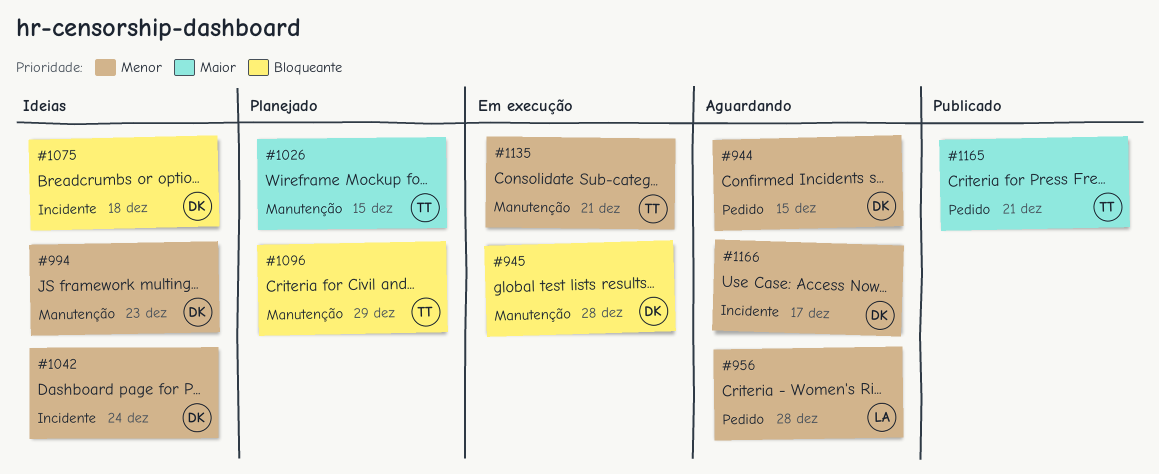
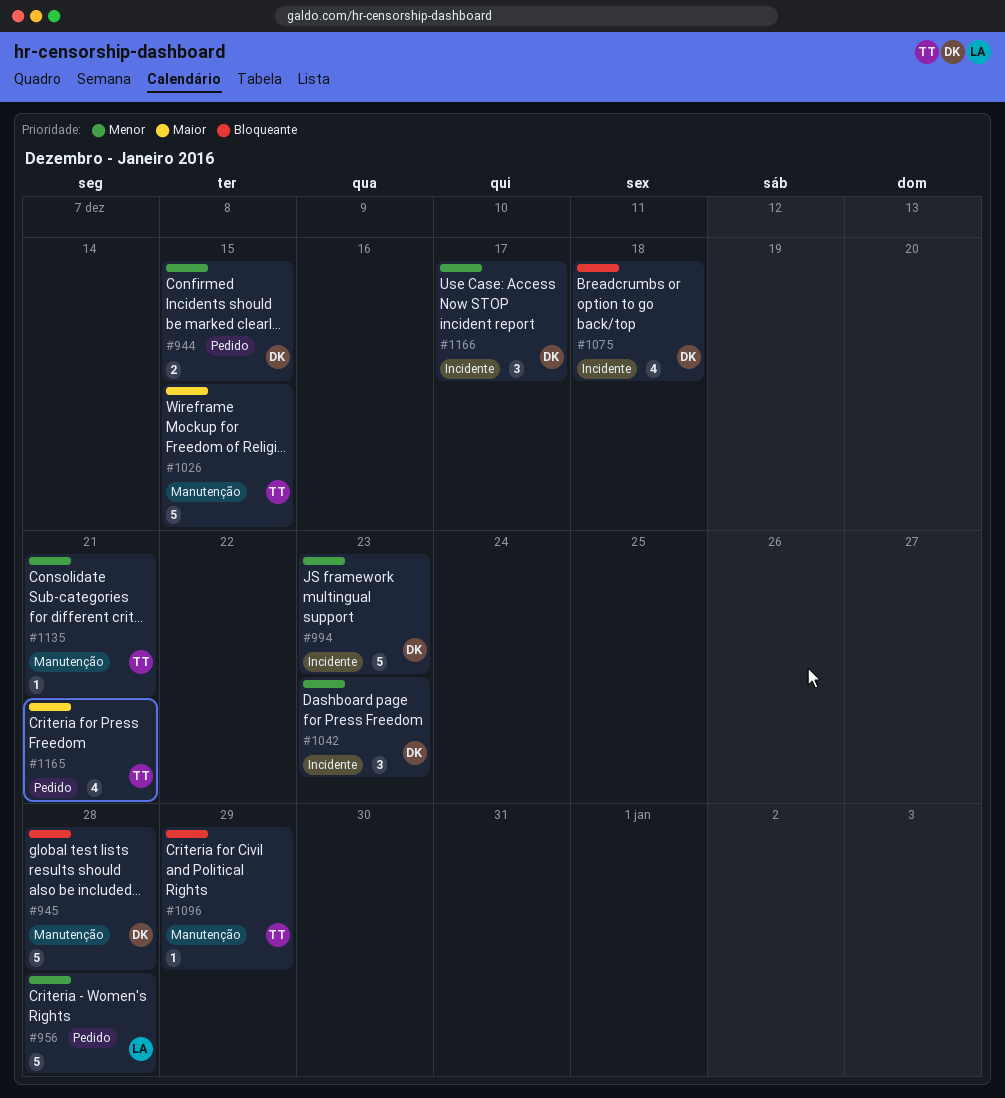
#994, label: Manutenção -> Incidente
#1042, due: Dec 24 -> Dec 23

